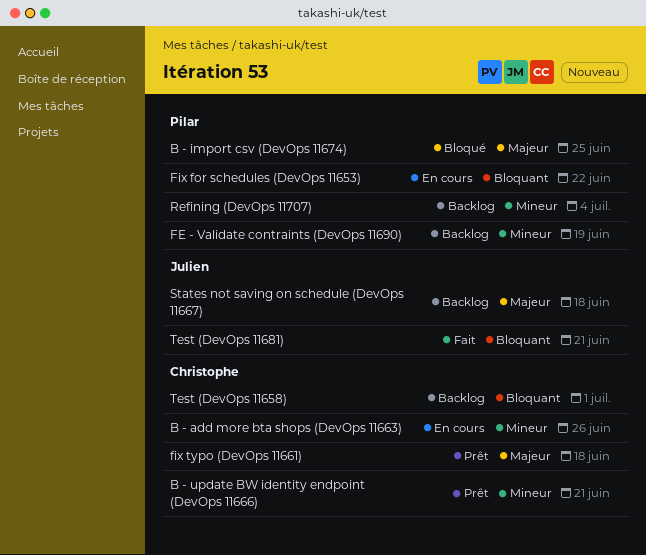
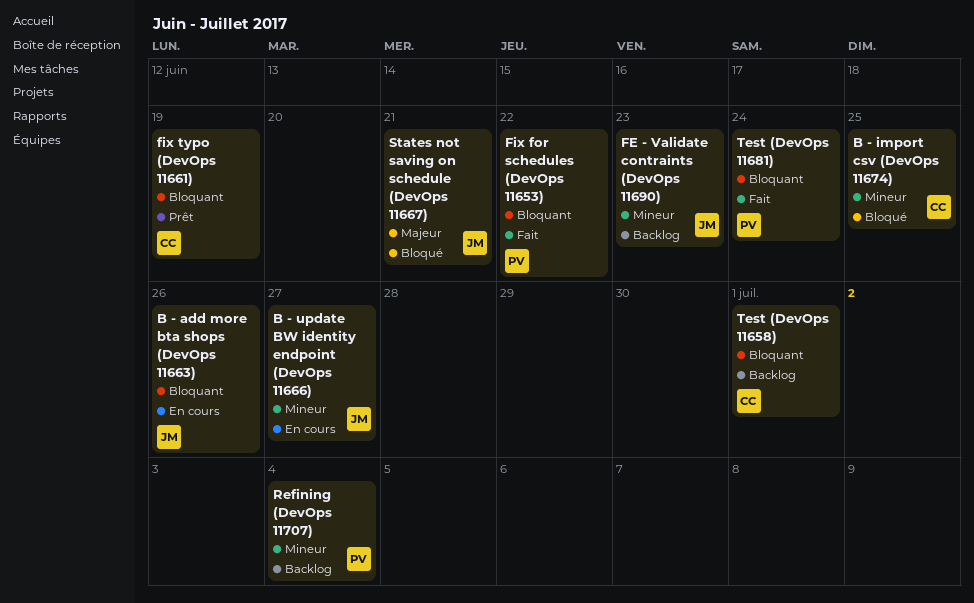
B - add more bta shops (DevOps 11663), owner: Christophe -> Julien
B - add more bta shops (DevOps 11663), priority: Mineur -> Bloquant
B - import csv (DevOps 11674), owner: Pilar -> Christophe
B - import csv (DevOps 11674), priority: Majeur -> Mineur
B - update BW identity endpoint (DevOps 11666), status: Prêt -> En cours
B - update BW identity endpoint (DevOps 11666), owner: Christophe -> Julien
B - update BW identity endpoint (DevOps 11666), due: Jun 21 -> Jun 27
FE - Validate contraints (DevOps 11690), owner: Pilar -> Julien
FE - Validate contraints (DevOps 11690), due: Jun 19 -> Jun 23
Fix for schedules (DevOps 11653), status: En cours -> Fait
fix typo (DevOps 11661), priority: Majeur -> Bloquant
fix typo (DevOps 11661), due: Jun 18 -> Jun 19
States not saving on schedule (DevOps 11667), status: Backlog -> Bloqué
States not saving on schedule (DevOps 11667), due: Jun 18 -> Jun 21
Test (DevOps 11681), owner: Julien -> Pilar
Test (DevOps 11681), due: Jun 21 -> Jun 24

